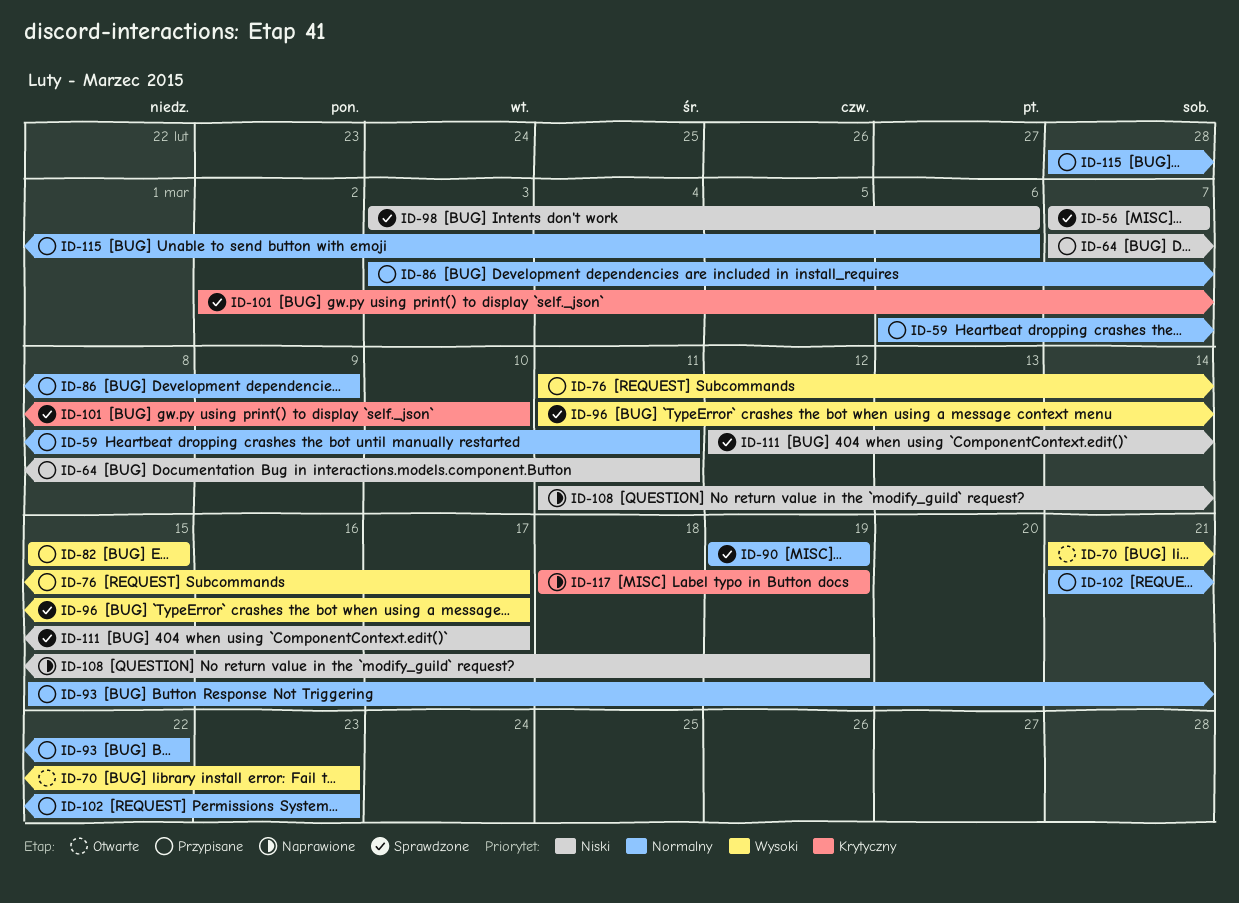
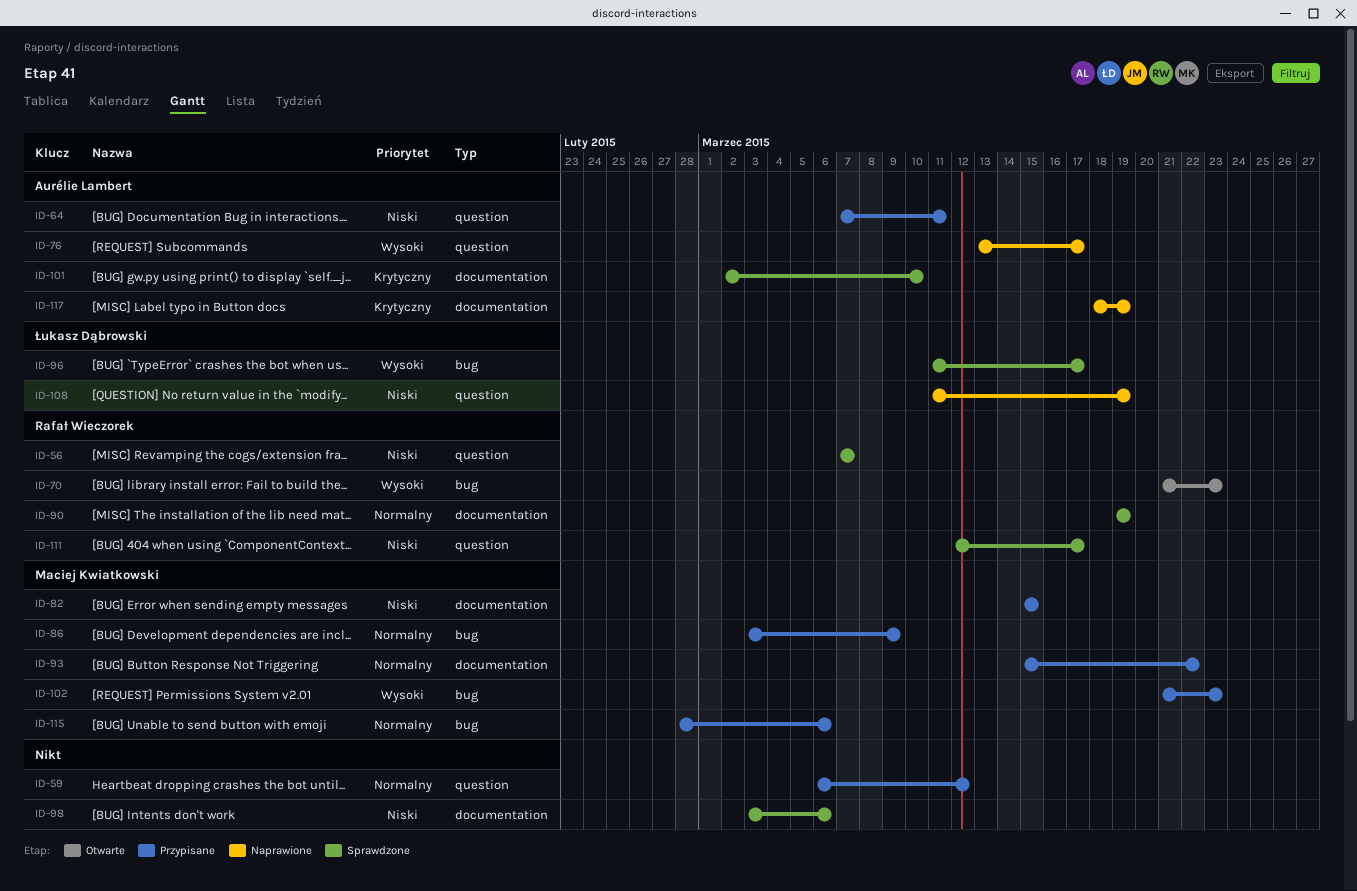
ID-59, due: Mar 11 -> Mar 12
ID-76, status: Przypisane -> Naprawione
ID-76, start: Mar 11 -> Mar 13
ID-82, priority: Wysoki -> Niski
ID-102, priority: Normalny -> Wysoki

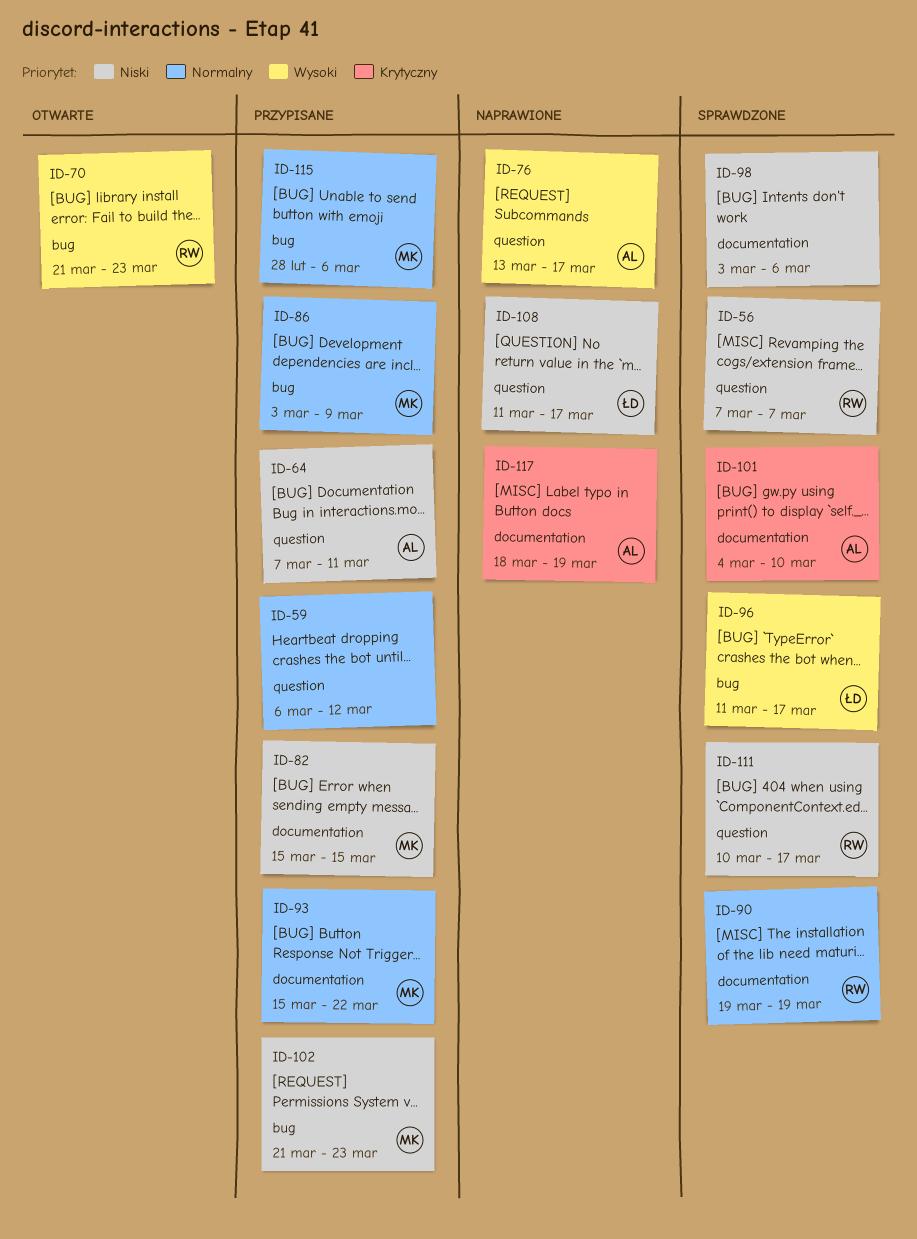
ID-101, start: Mar 2 -> Mar 4
ID-102, priority: Wysoki -> Niski
ID-108, due: Mar 19 -> Mar 17
ID-111, start: Mar 12 -> Mar 10

